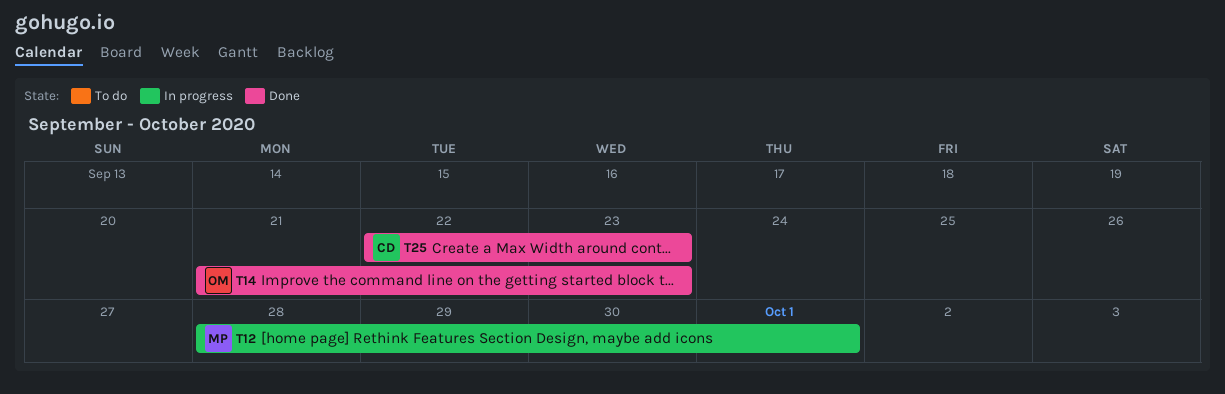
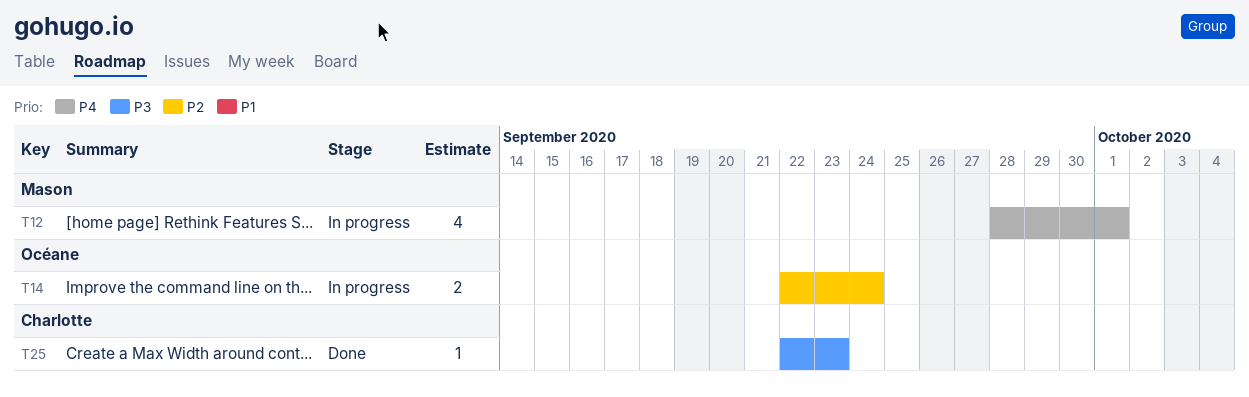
T14, status: Done -> In progress
T14, start: Sep 21 -> Sep 22
T14, due: Sep 23 -> Sep 24

